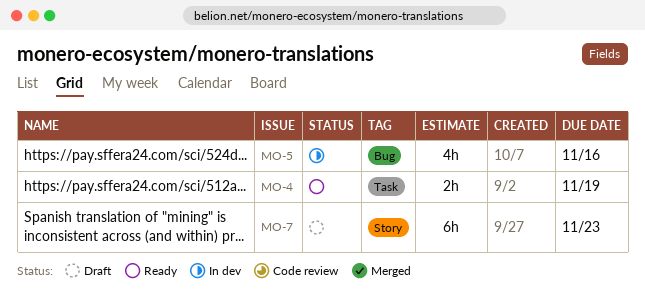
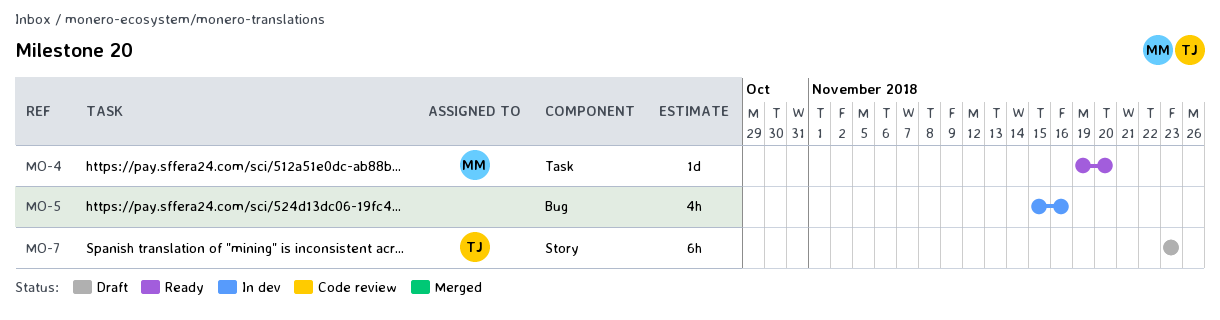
MO-4, estimate: 2h -> 1d
MO-4, due: Nov 19 -> Nov 20

